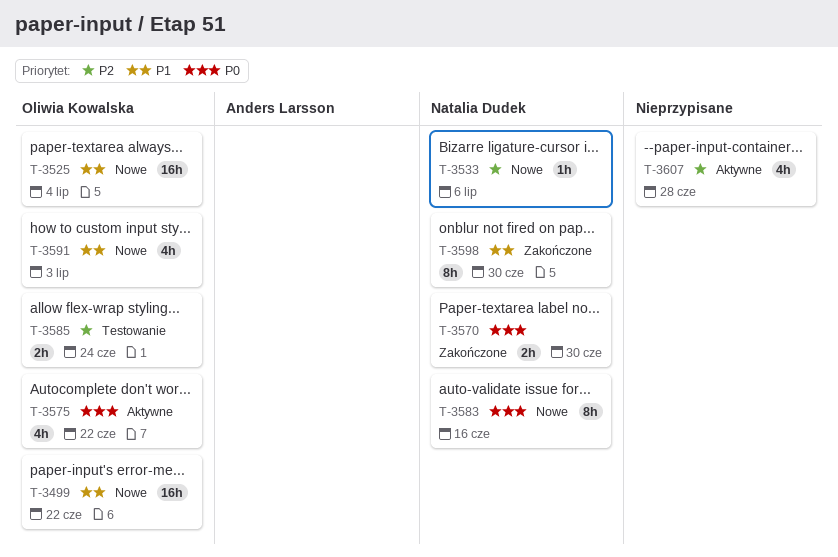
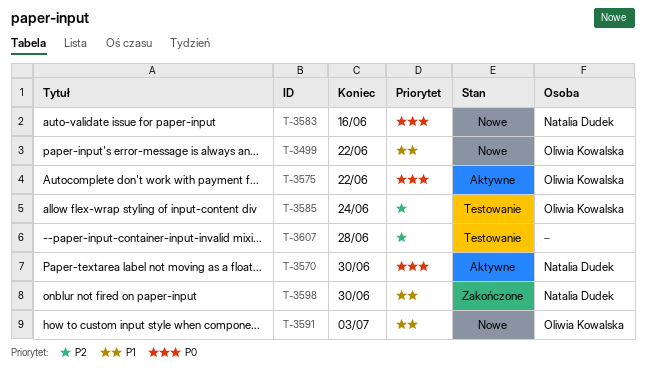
T-3525: present -> none
T-3533: present -> none
T-3570, status: Zakończone -> Aktywne
T-3607, status: Aktywne -> Testowanie

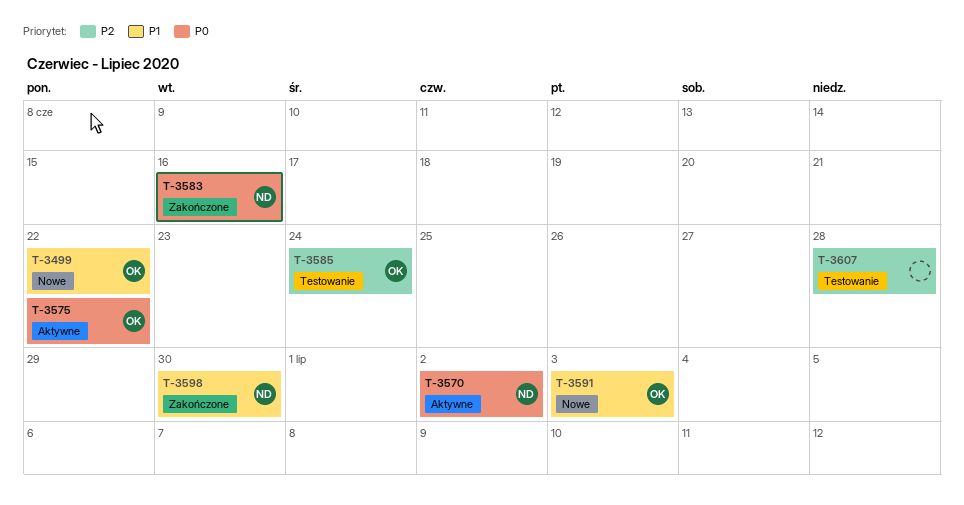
T-3570, due: Jun 30 -> Jul 2
T-3583, status: Nowe -> Zakończone

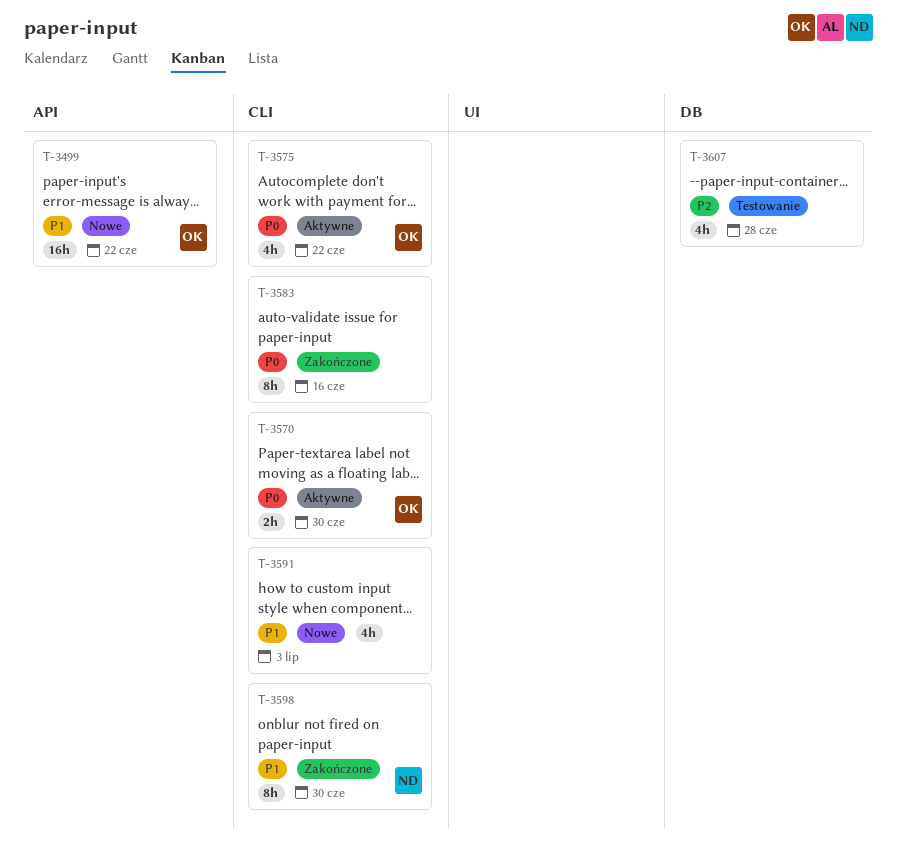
T-3570, owner: ND -> OK
T-3570, due: Jul 2 -> Jun 30
T-3583, owner: ND -> none
T-3585: present -> none
T-3591, owner: OK -> none

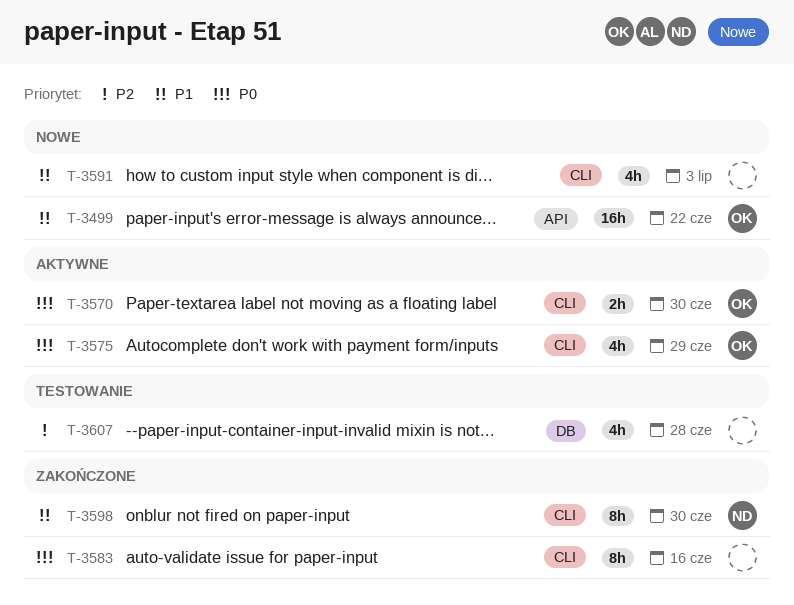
T-3575, due: Jun 22 -> Jun 29

